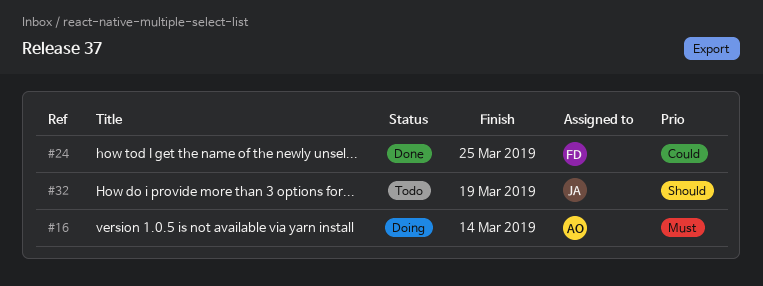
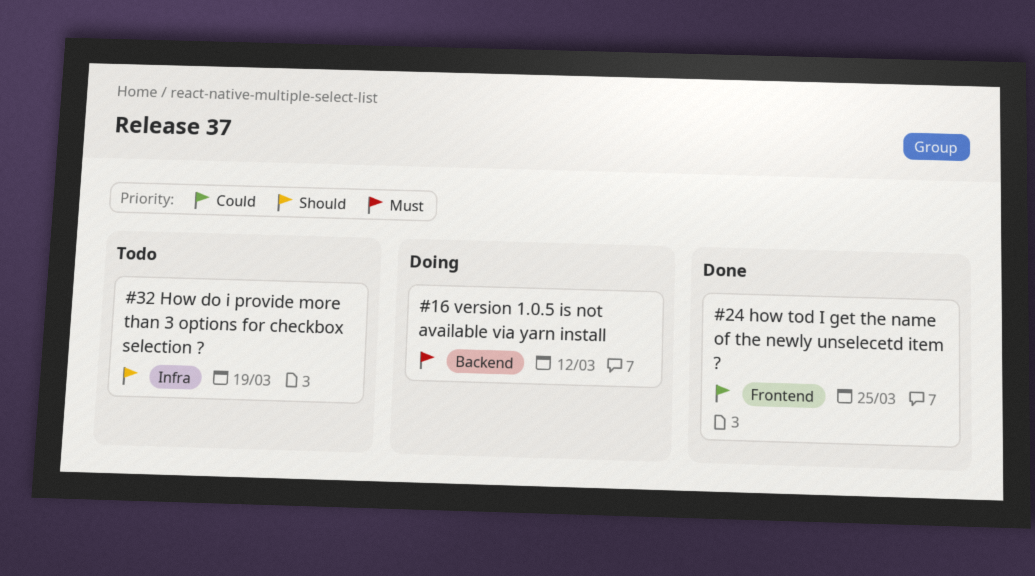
#16, due: Mar 14 -> Mar 12

